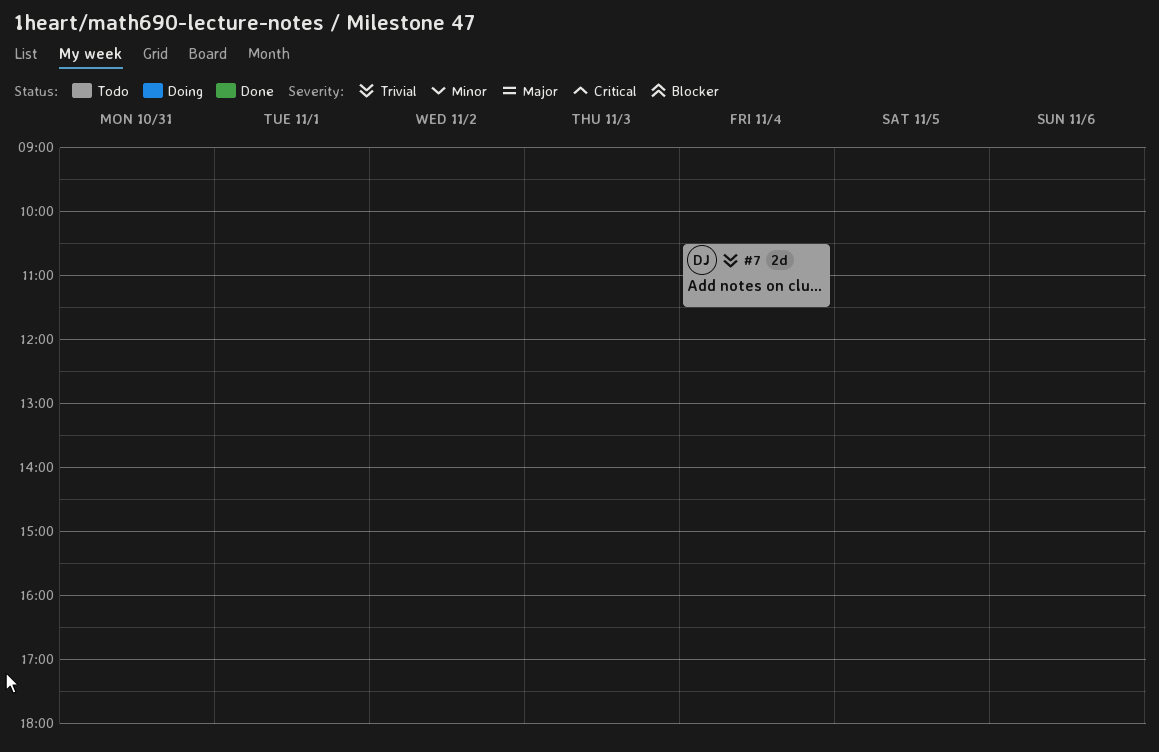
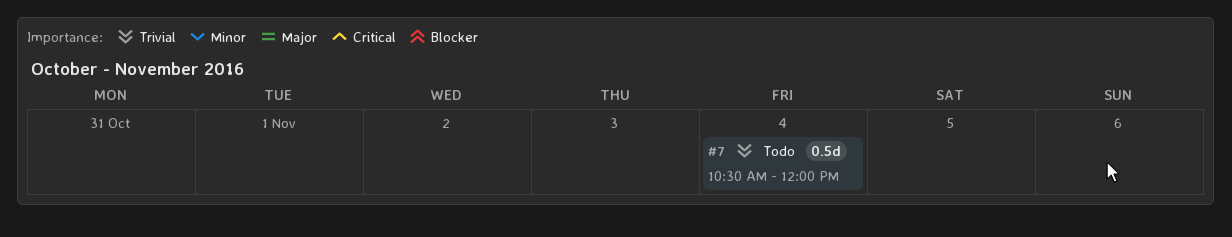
#7, estimate: 2d -> 0.5d
#7, ends: 11:30 -> 12:00

